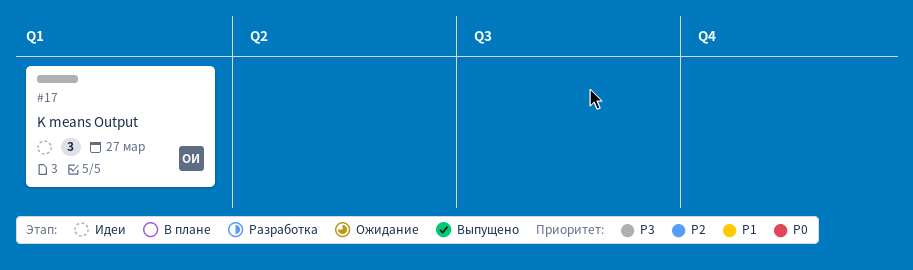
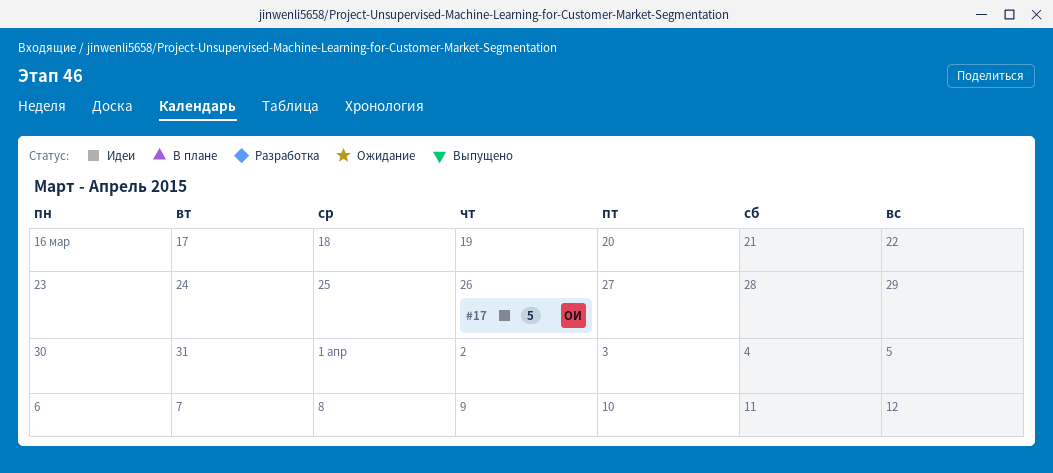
#17, estimate: 3 -> 5
#17, due: Mar 27 -> Mar 26

